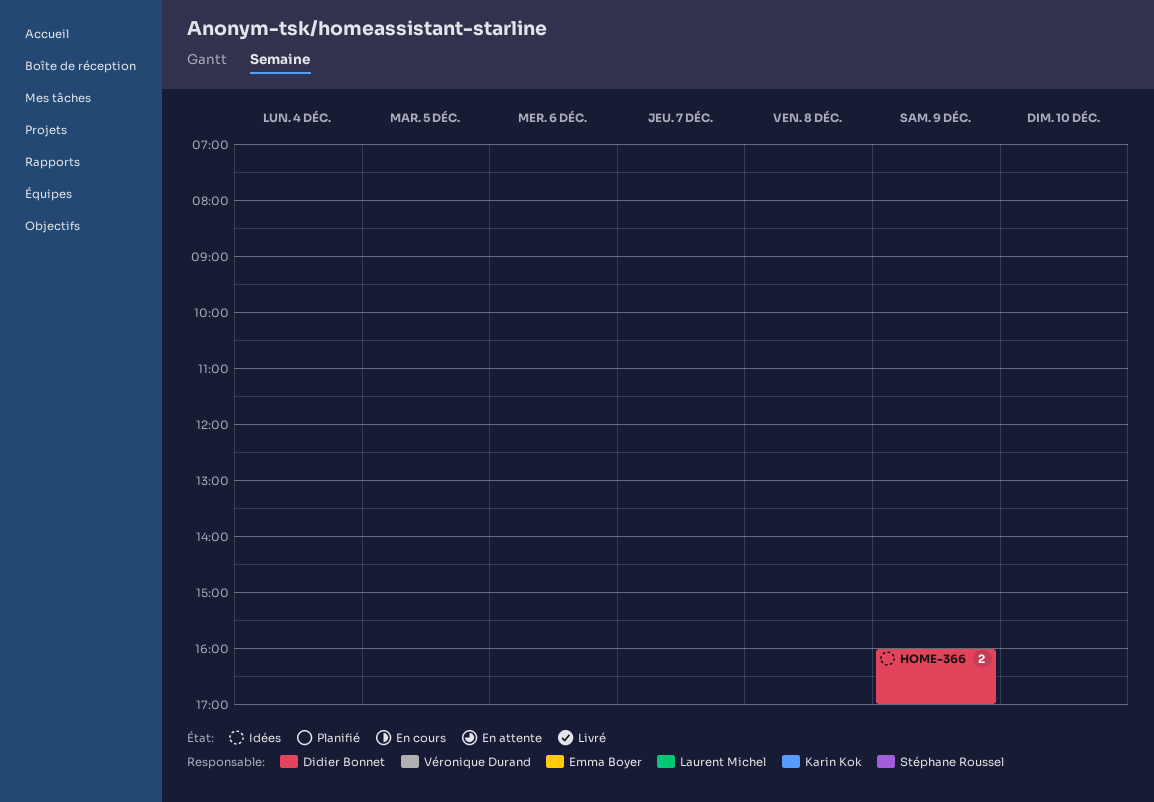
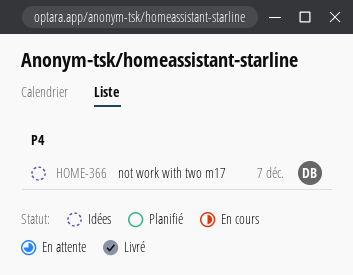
HOME-366, day: Dec 9 -> Dec 7

